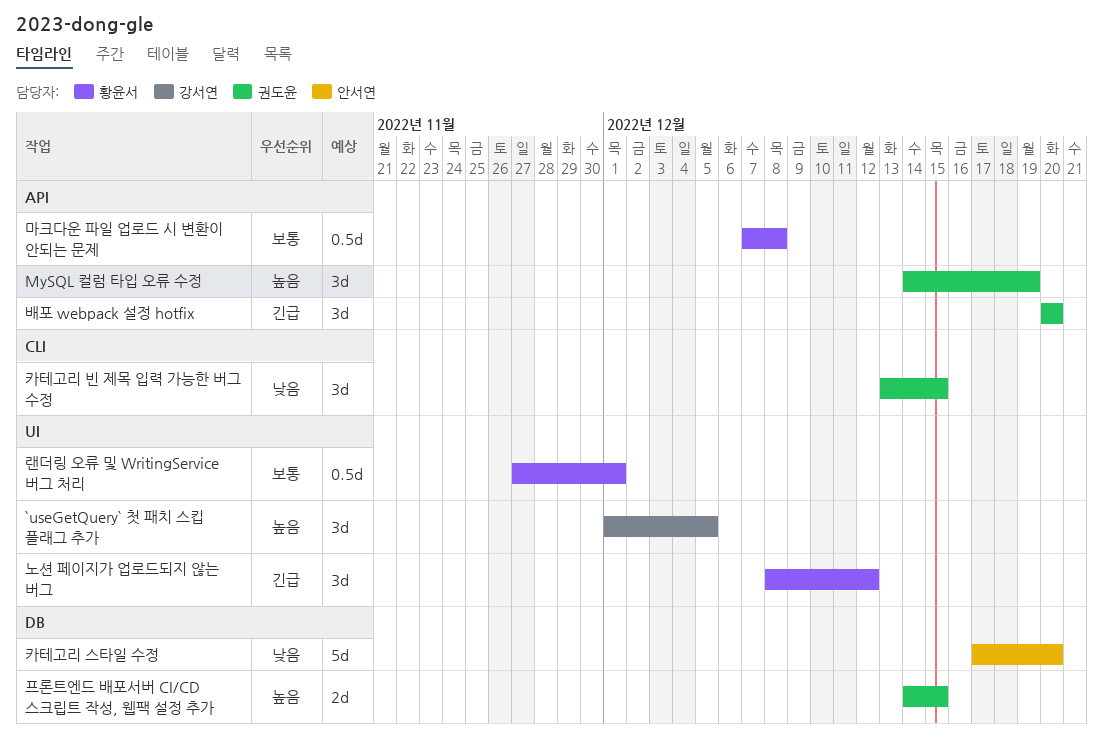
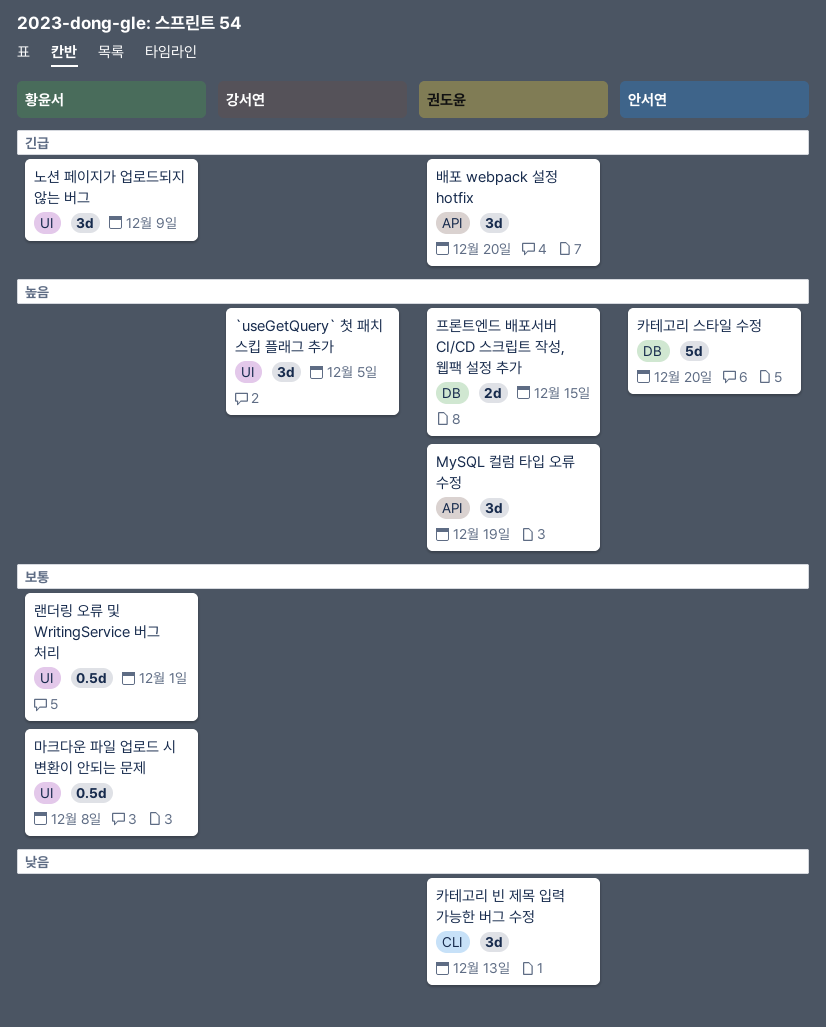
노션 페이지가 업로드되지 않는 버그, due: Dec 12 -> Dec 9
마크다운 파일 업로드 시 변환이 안되는 문제, label: API -> UI
카테고리 빈 제목 입력 가능한 버그 수정, due: Dec 15 -> Dec 13
카테고리 스타일 수정, priority: 낮음 -> 높음

